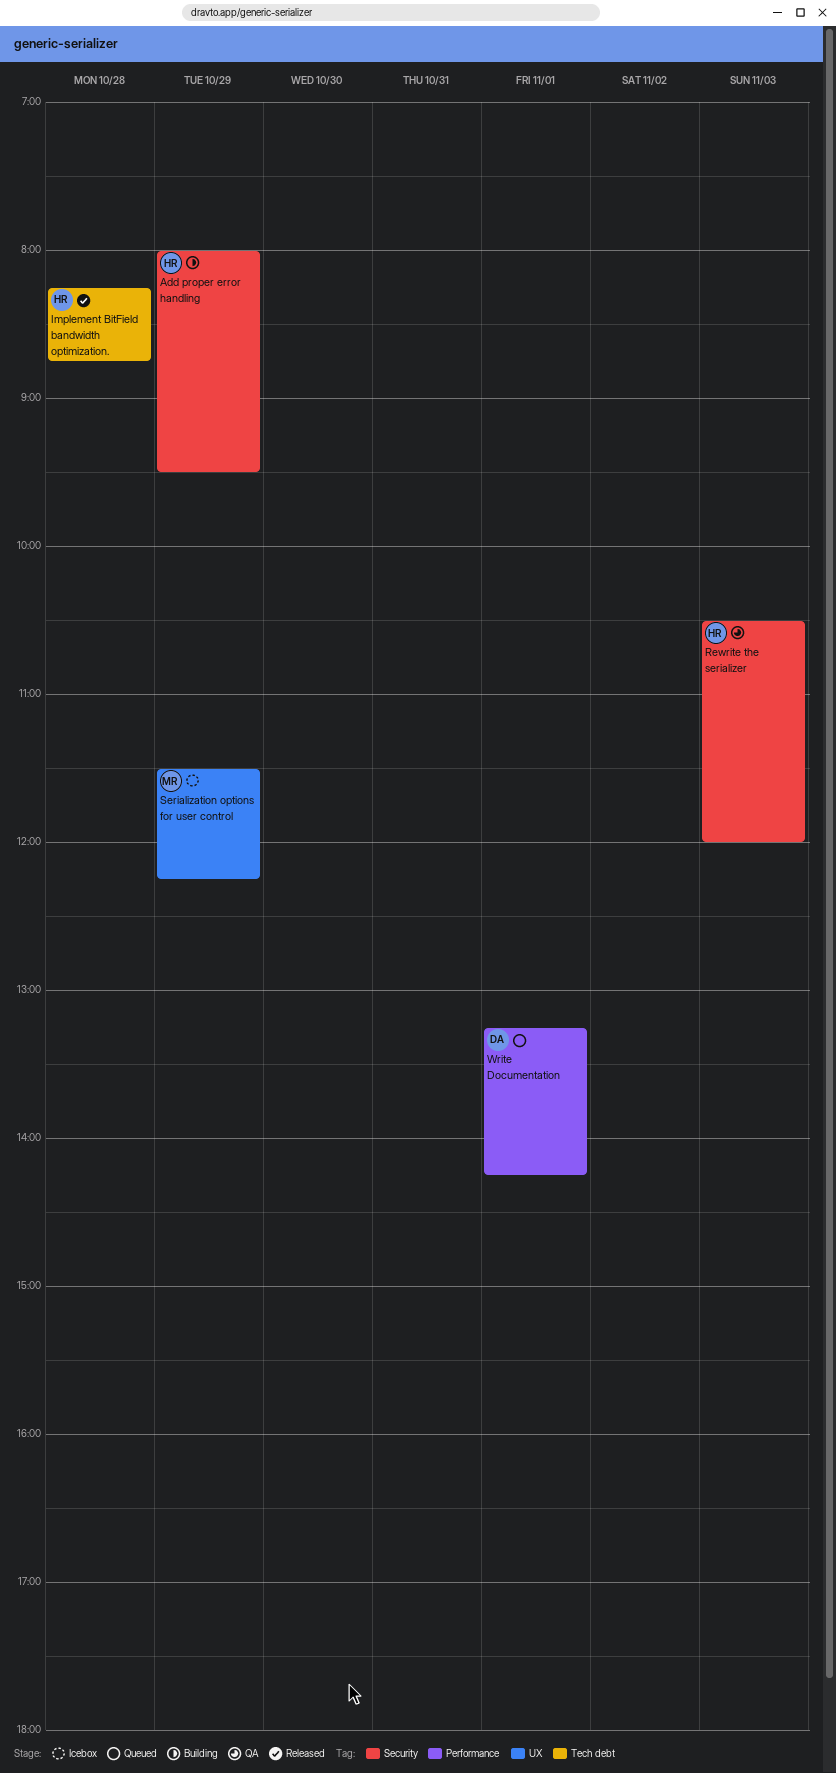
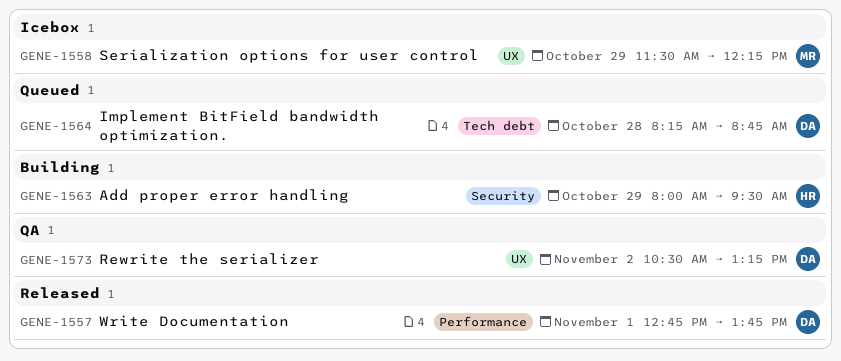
Implement BitField bandwidth optimization., status: Released -> Queued
Implement BitField bandwidth optimization., owner: HR -> DA
Rewrite the serializer, owner: HR -> DA
Rewrite the serializer, label: Security -> UX
Rewrite the serializer, day: Nov 3 -> Nov 2
Rewrite the serializer, ends: 12:00 -> 13:15
Write Documentation, status: Queued -> Released
Write Documentation, begins: 13:15 -> 12:45
Write Documentation, ends: 14:15 -> 13:45

